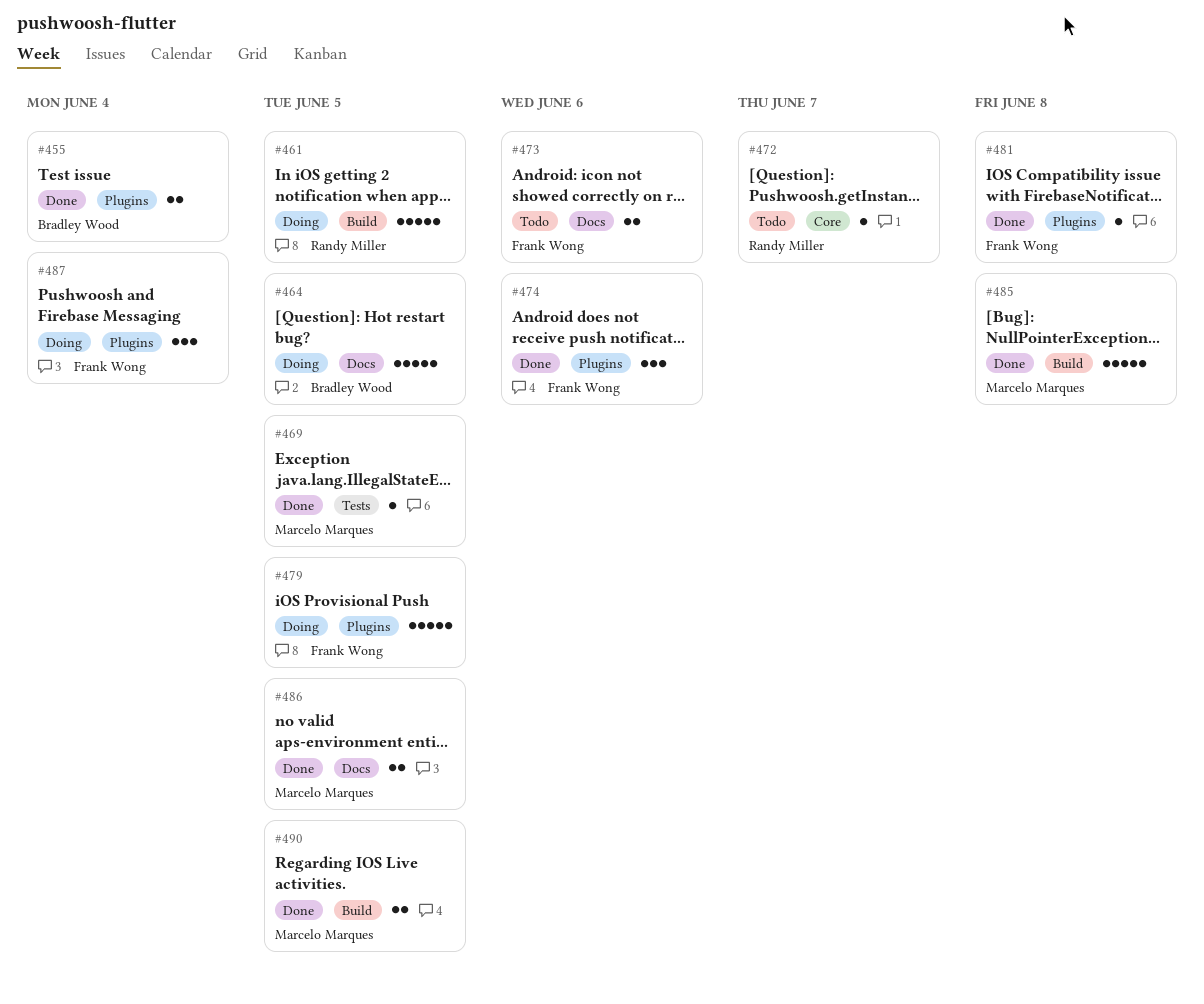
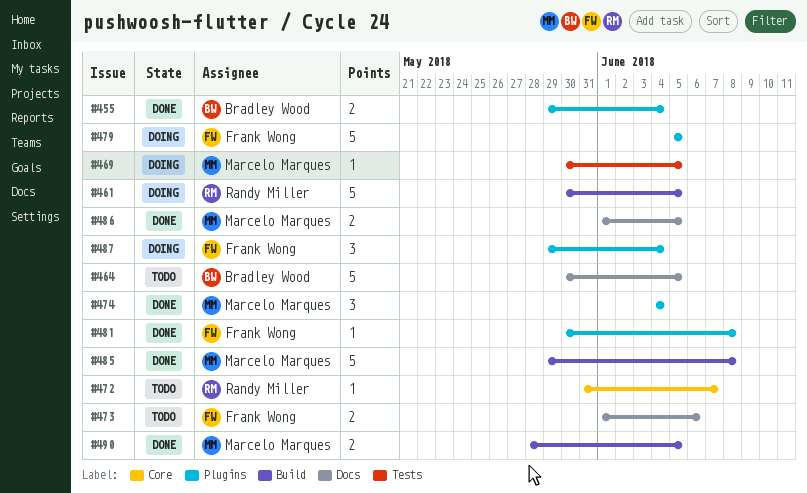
#464, status: Doing -> Todo
#469, status: Done -> Doing
#474, owner: Frank Wong -> Marcelo Marques
#474, due: Jun 6 -> Jun 4

